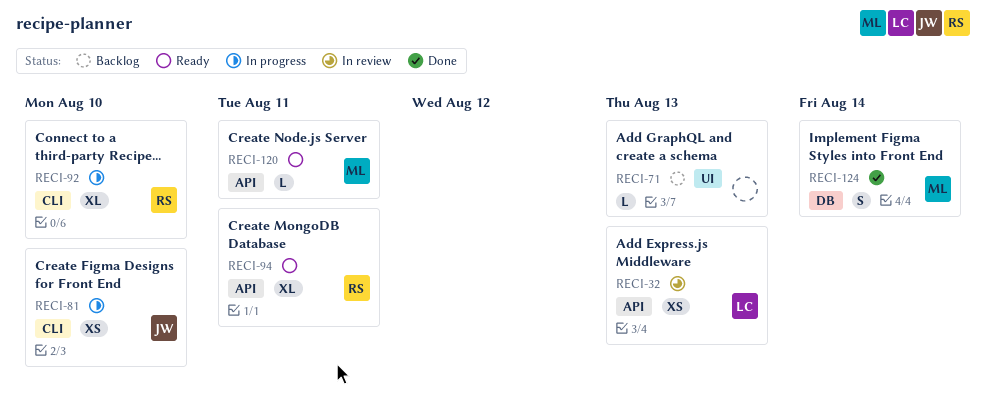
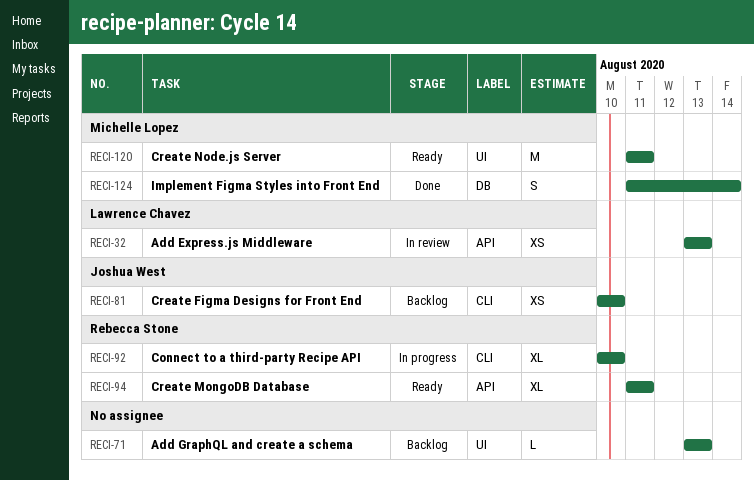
RECI-81, status: In progress -> Backlog
RECI-120, label: API -> UI
RECI-120, estimate: L -> M

